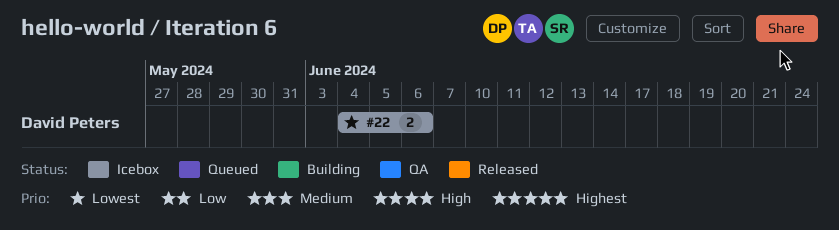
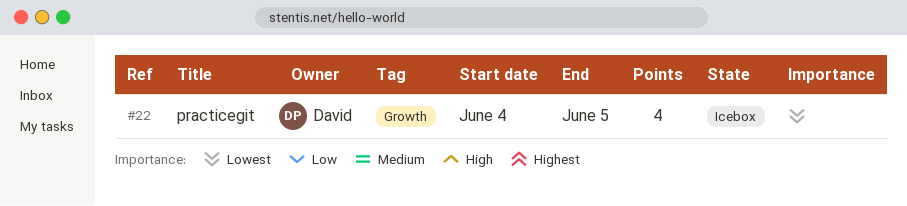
#22, estimate: 2 -> 4
#22, due: Jun 6 -> Jun 5

